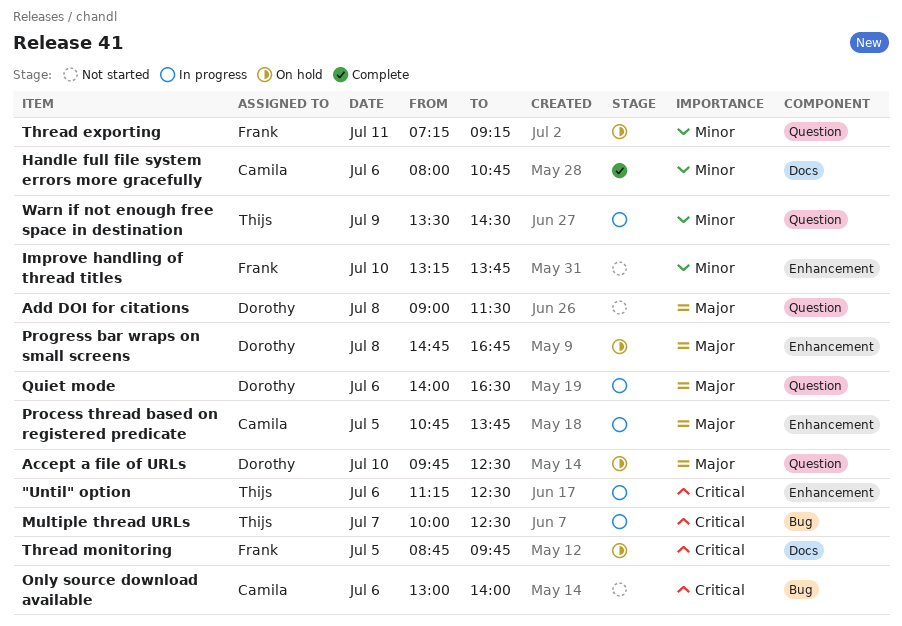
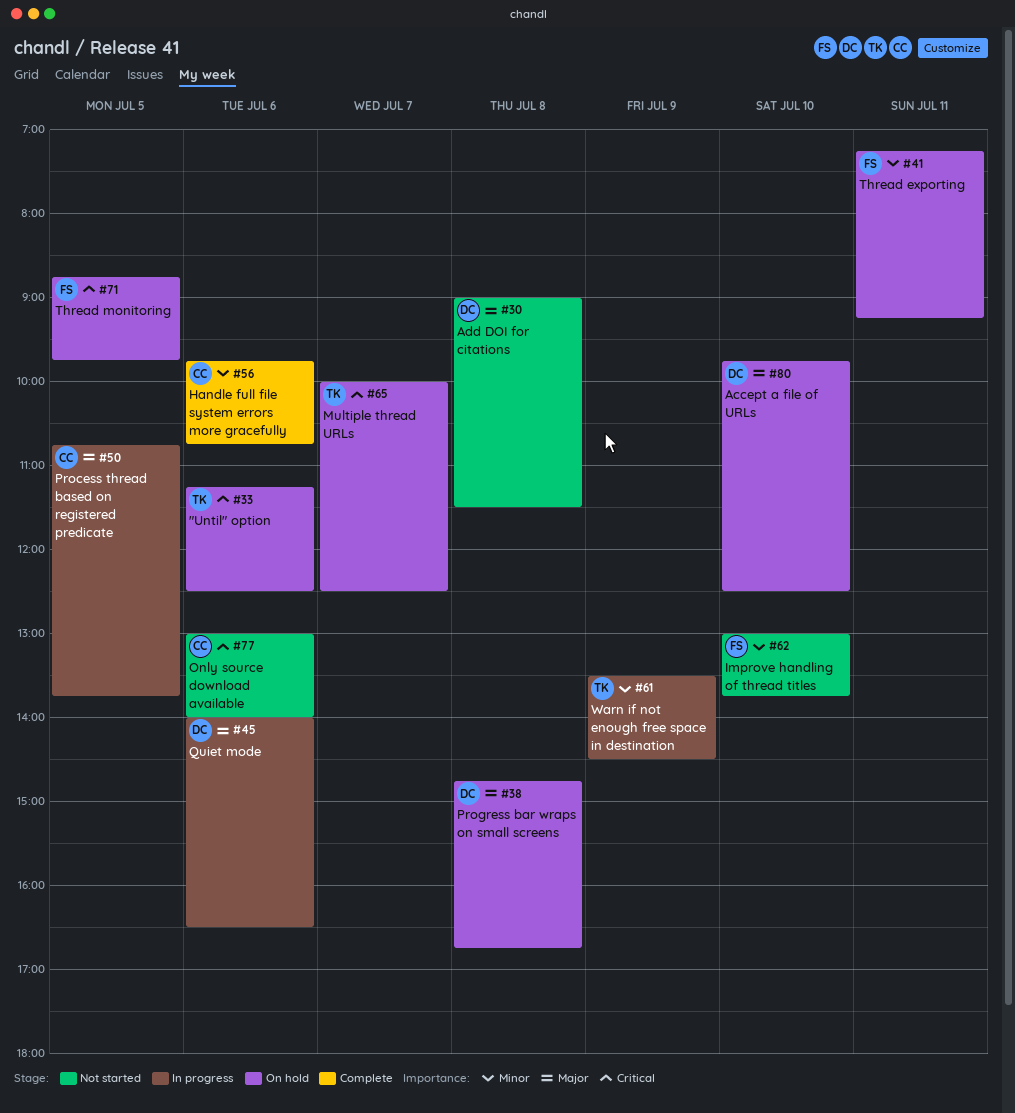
"Until" option, status: In progress -> On hold
Handle full file system errors more gracefully, begins: 08:00 -> 09:45
Improve handling of thread titles, begins: 13:15 -> 13:00
Multiple thread URLs, status: In progress -> On hold

